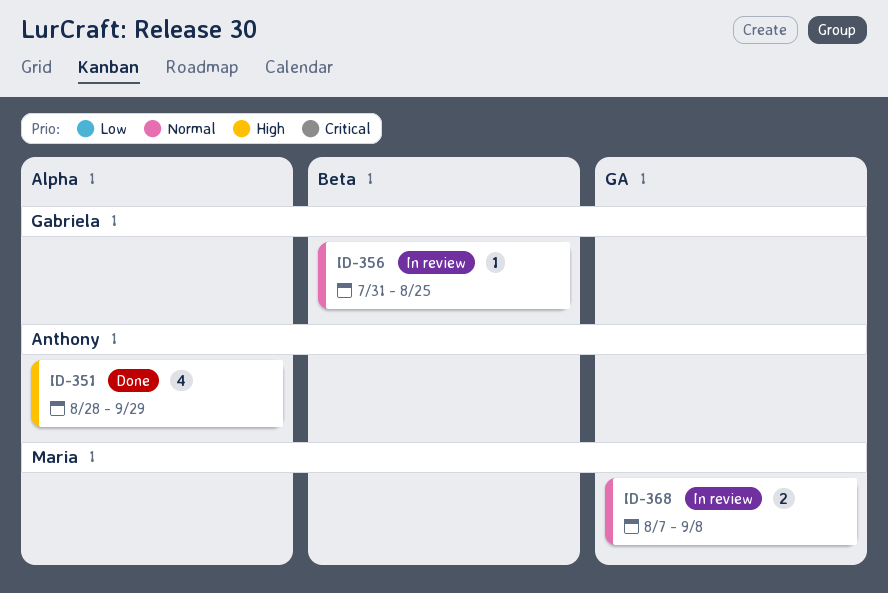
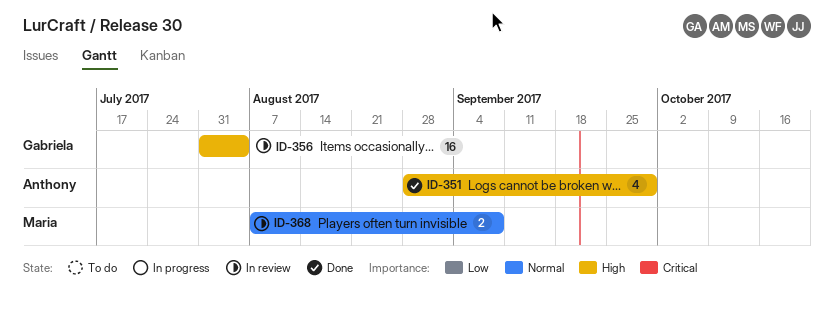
ID-356, priority: Normal -> High
ID-356, estimate: 1 -> 16
ID-356, due: Aug 25 -> Aug 4

